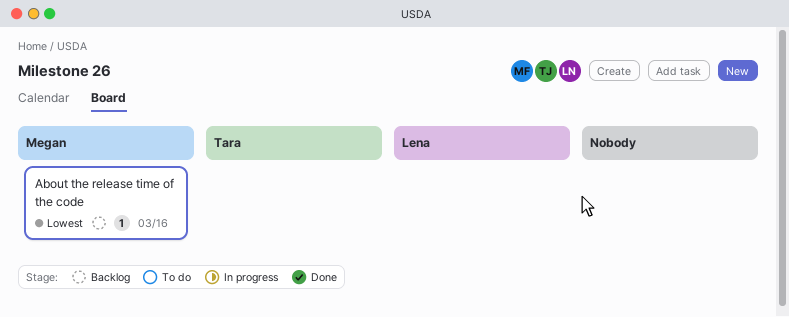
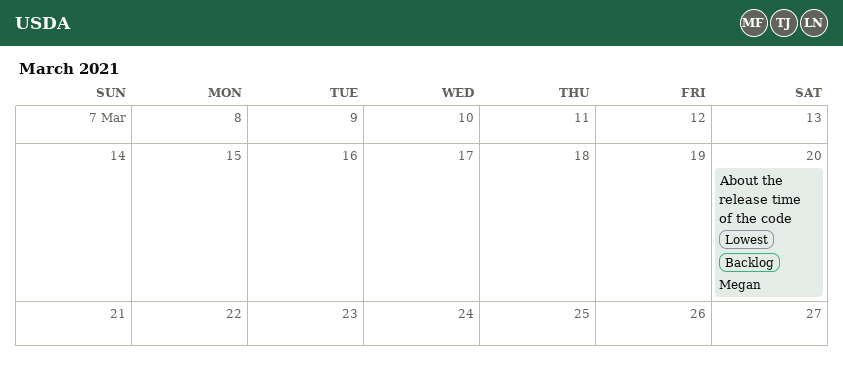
About the release time of the code, due: Mar 16 -> Mar 20

